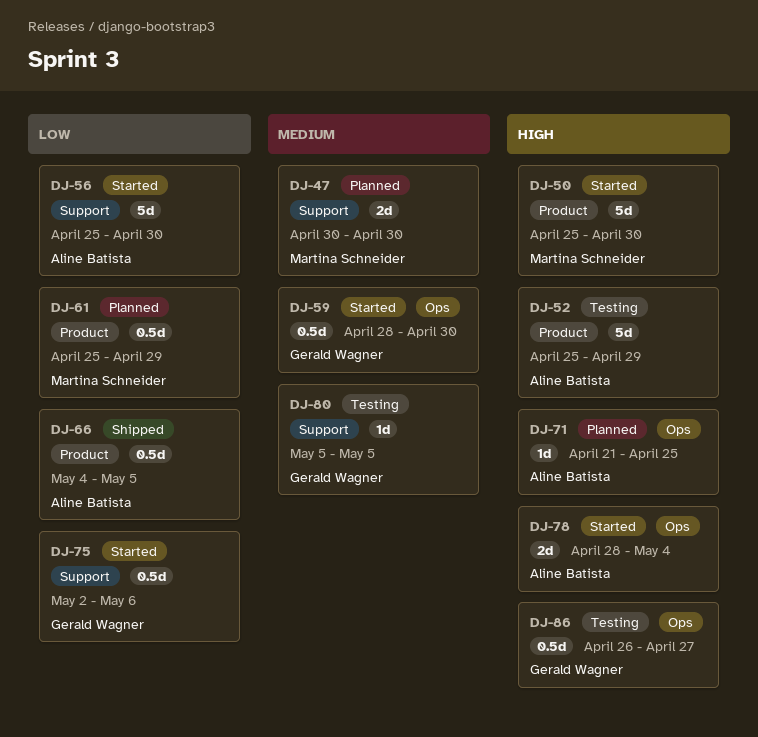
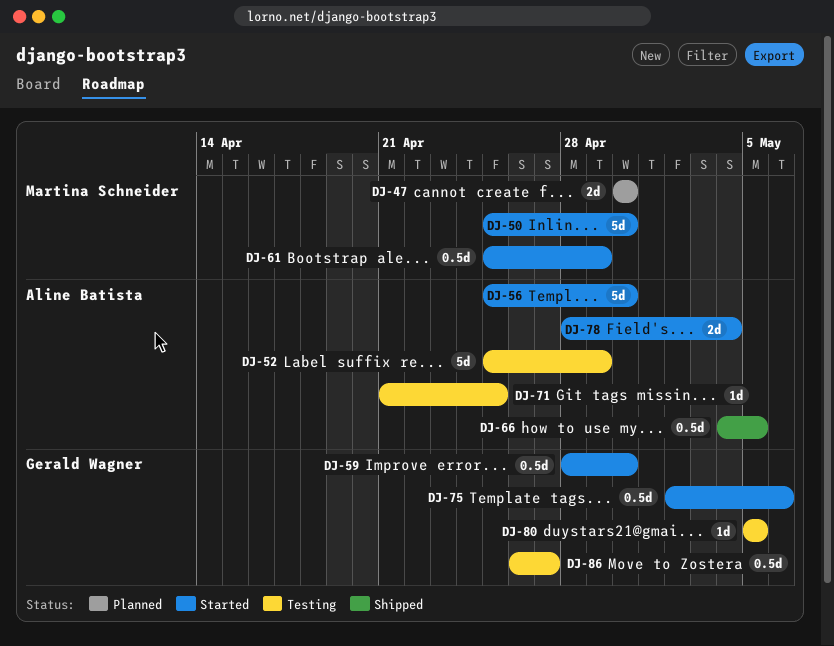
DJ-61, status: Planned -> Started
DJ-71, status: Planned -> Testing

